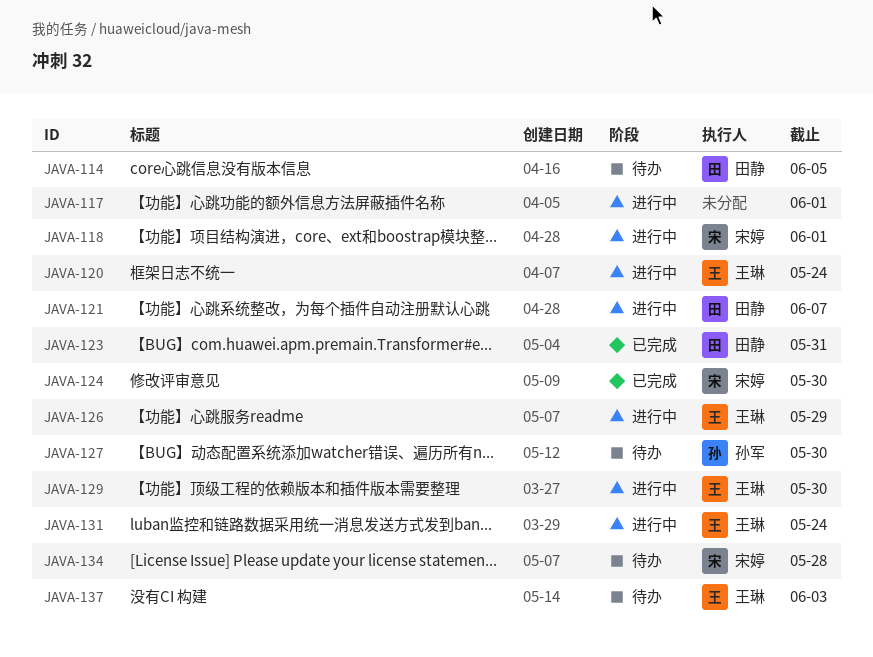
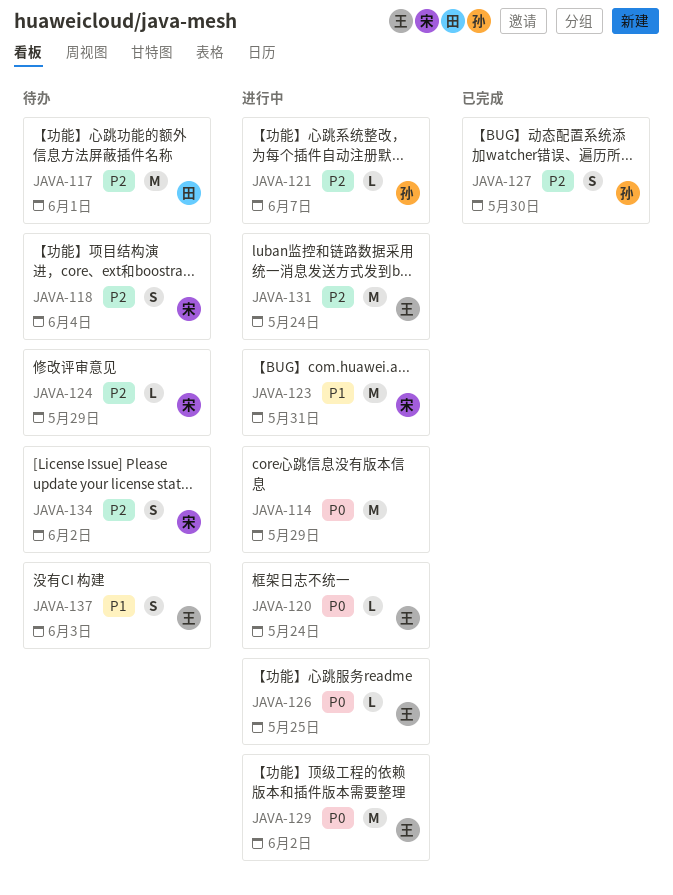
JAVA-114, status: 待办 -> 进行中
JAVA-114, owner: 田静 -> none
JAVA-114, due: Jun 5 -> May 29
JAVA-117, status: 进行中 -> 待办
JAVA-117, owner: none -> 田静
JAVA-118, status: 进行中 -> 待办
JAVA-118, due: Jun 1 -> Jun 4
JAVA-121, owner: 田静 -> 孙军
JAVA-123, status: 已完成 -> 进行中
JAVA-123, owner: 田静 -> 宋婷
JAVA-124, status: 已完成 -> 待办
JAVA-124, due: May 30 -> May 29
JAVA-126, due: May 29 -> May 25
JAVA-127, status: 待办 -> 已完成
JAVA-129, due: May 30 -> Jun 2
JAVA-134, due: May 28 -> Jun 2

